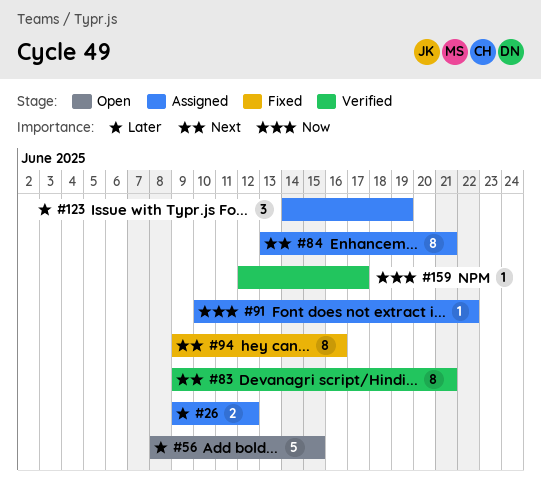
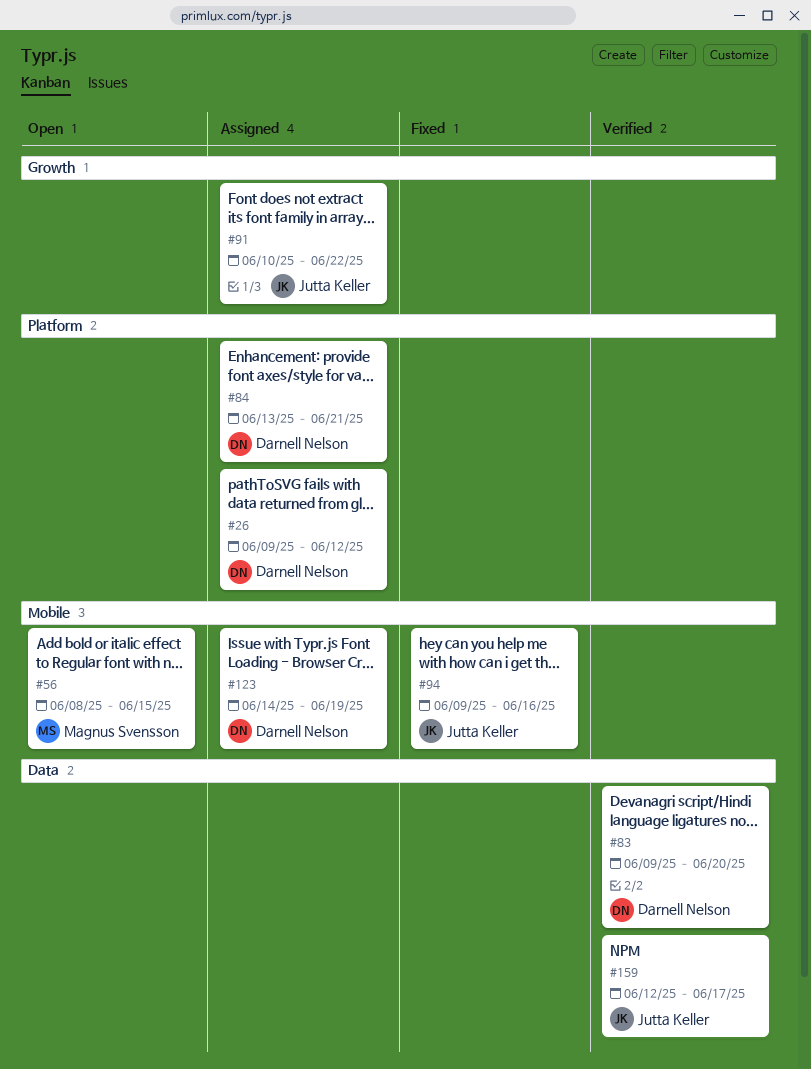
#83, due: Jun 21 -> Jun 20

